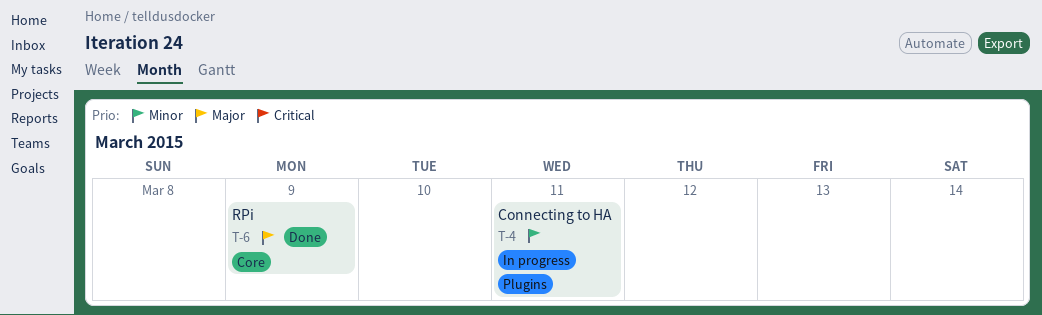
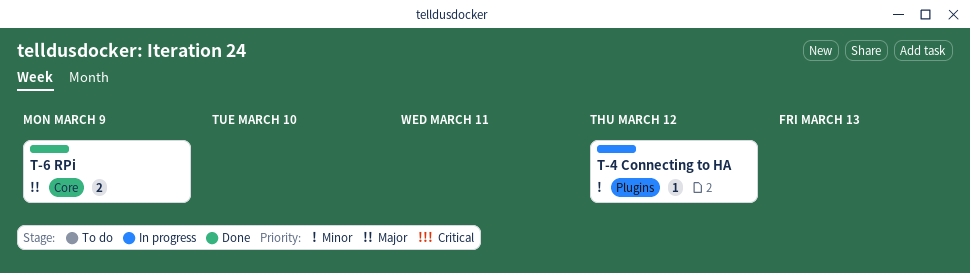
T-4, due: Mar 11 -> Mar 12

